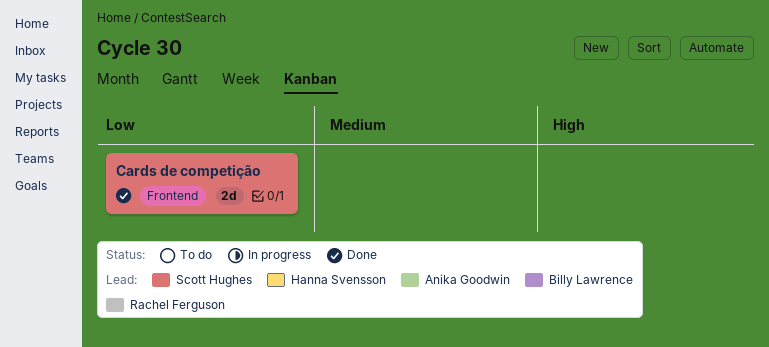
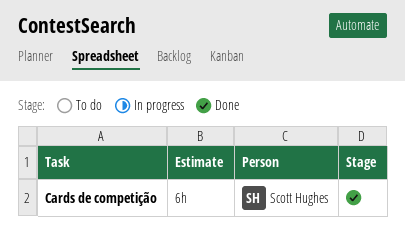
Cards de competição, estimate: 2d -> 6h

